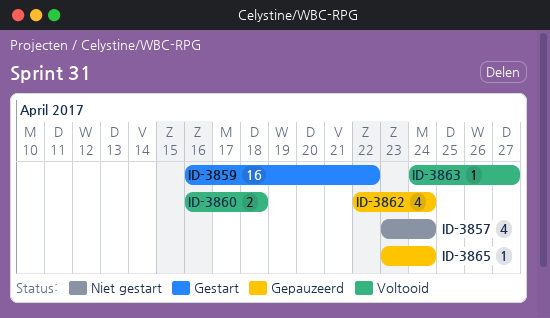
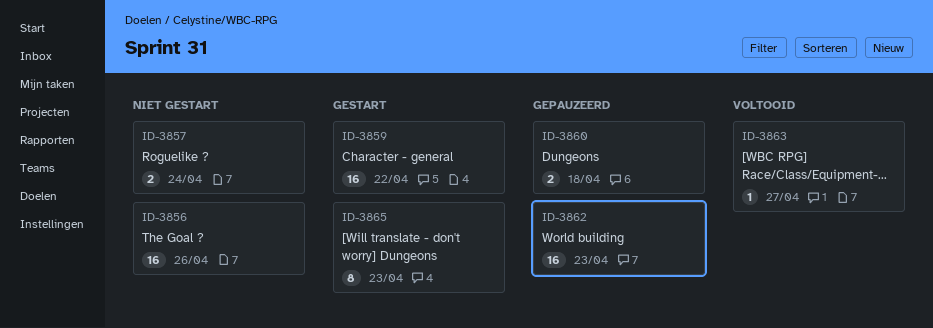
ID-3856: none -> present
ID-3857, estimate: 4 -> 2
ID-3860, status: Voltooid -> Gepauzeerd
ID-3862, estimate: 4 -> 16
ID-3862, due: Apr 24 -> Apr 23
ID-3865, status: Gepauzeerd -> Gestart
ID-3865, estimate: 1 -> 8
ID-3865, due: Apr 24 -> Apr 23

